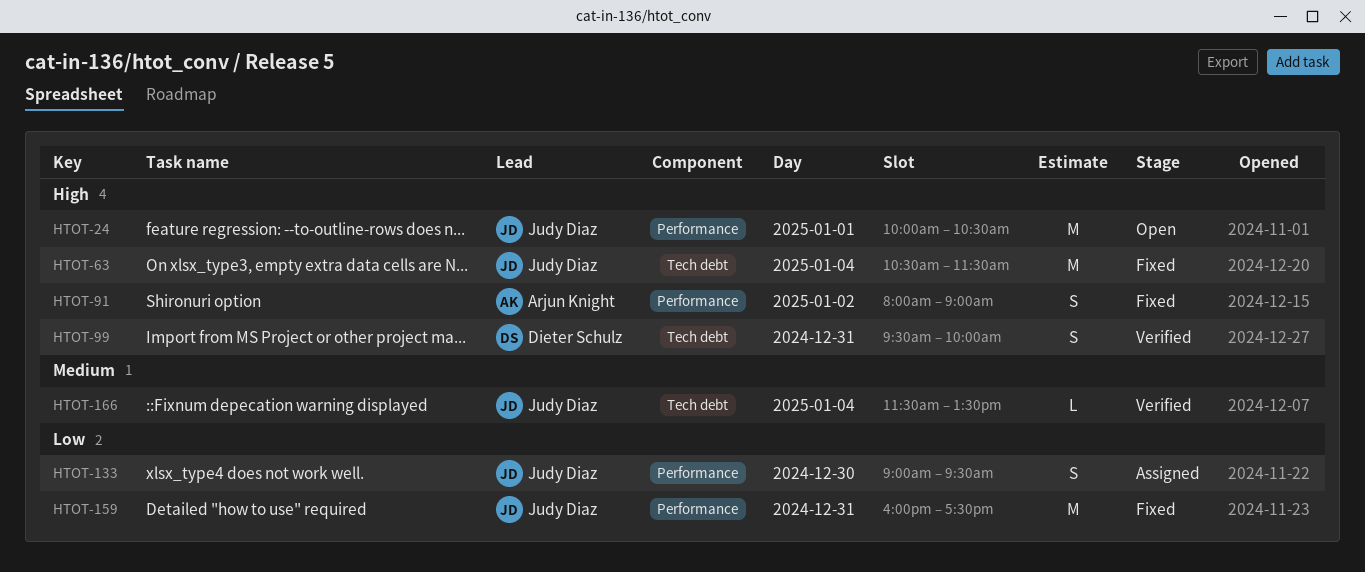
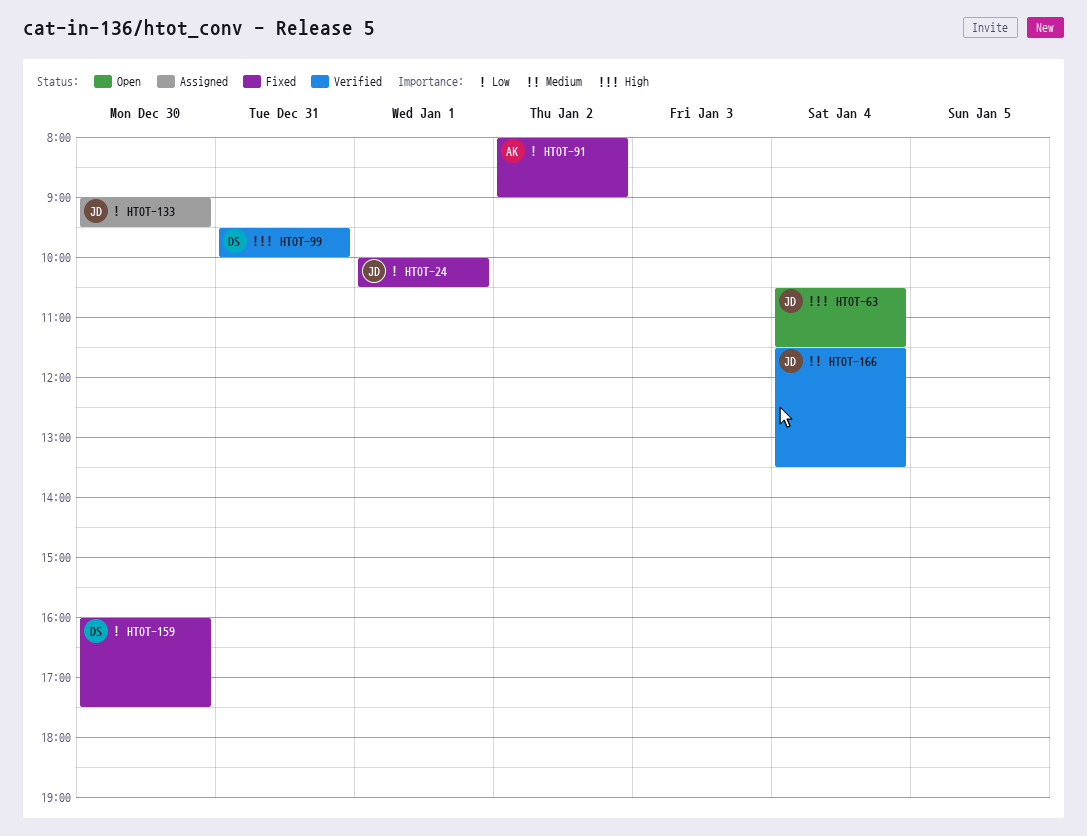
HTOT-24, status: Open -> Fixed
HTOT-24, priority: High -> Low
HTOT-63, status: Fixed -> Open
HTOT-91, priority: High -> Low
HTOT-159, owner: Judy Diaz -> Dieter Schulz
HTOT-159, day: Dec 31 -> Dec 30

